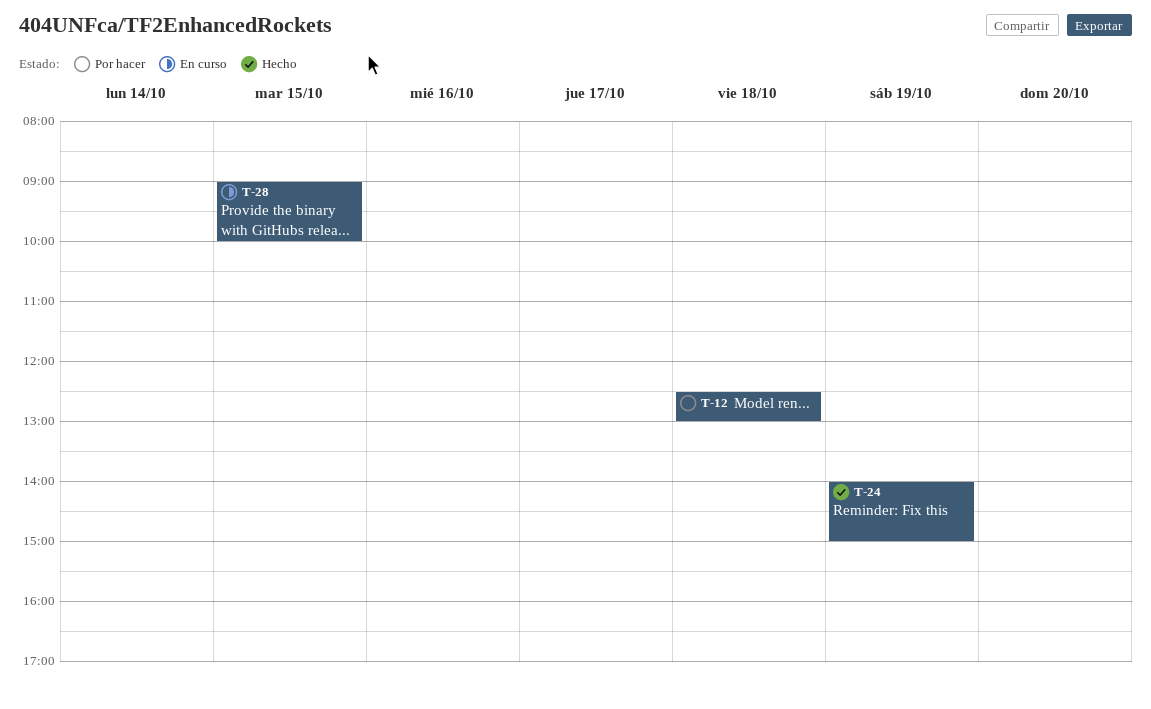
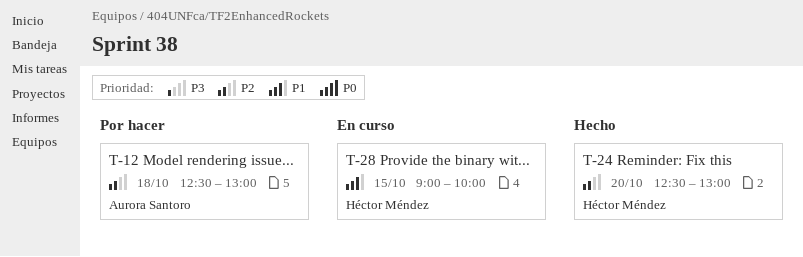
T-24, day: Oct 19 -> Oct 20
T-24, begins: 14:00 -> 12:30
T-24, ends: 15:00 -> 13:00

